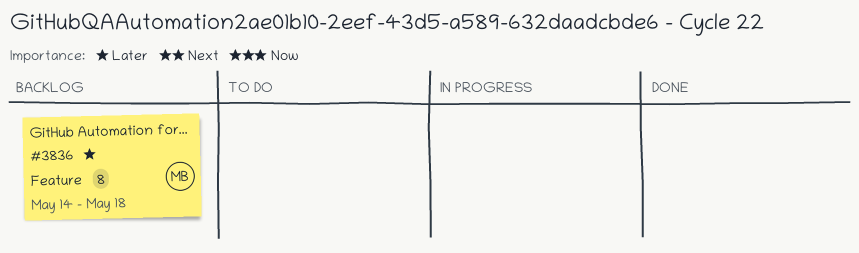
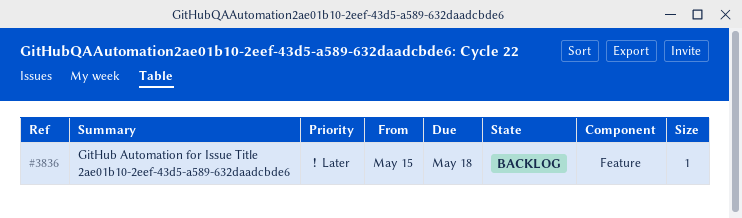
#3836, estimate: 8 -> 1
#3836, start: May 14 -> May 15

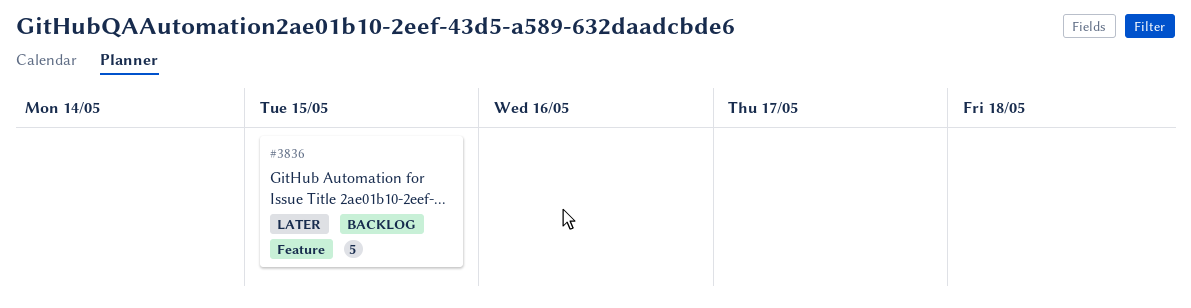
#3836, estimate: 1 -> 5
#3836, due: May 18 -> May 15

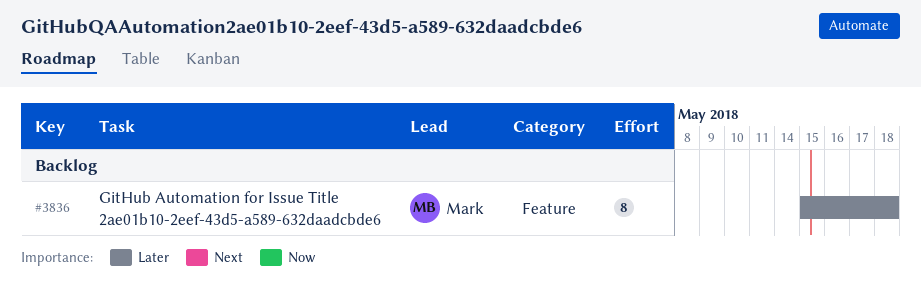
#3836, estimate: 5 -> 8
#3836, due: May 15 -> May 18

